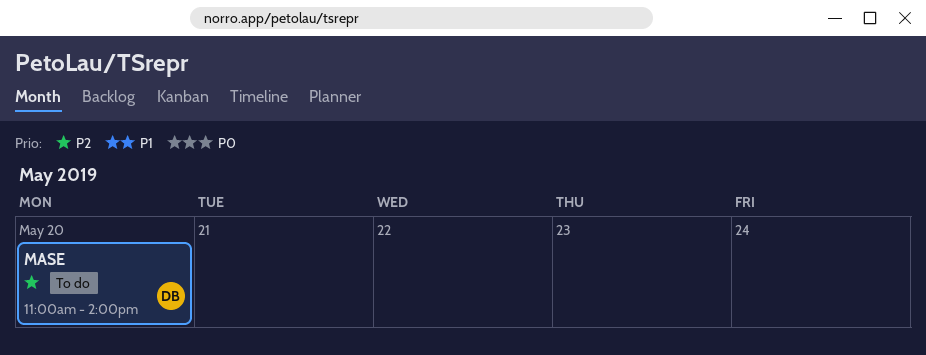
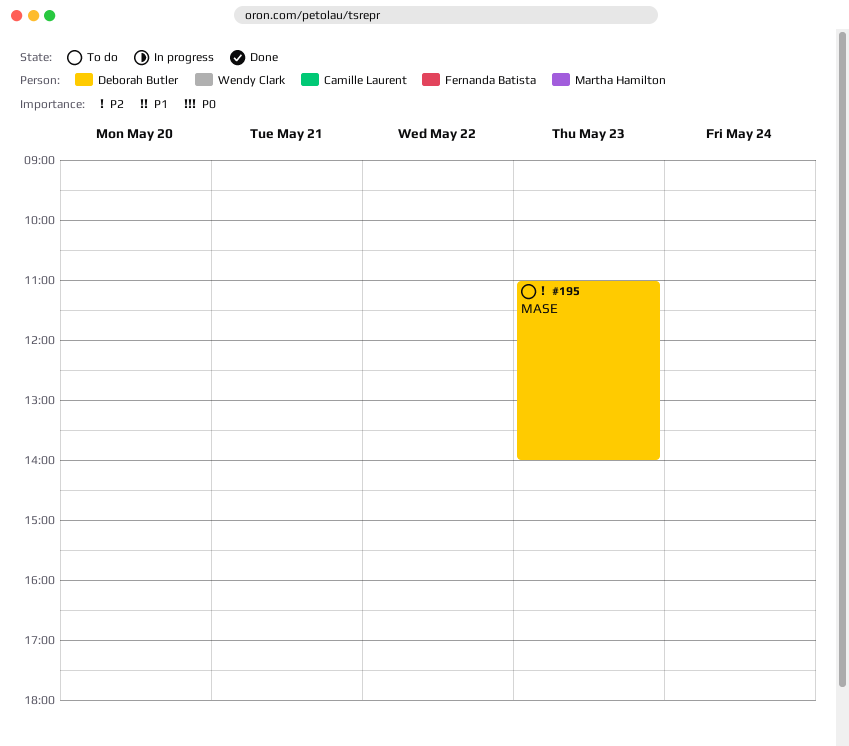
MASE, day: May 20 -> May 23

